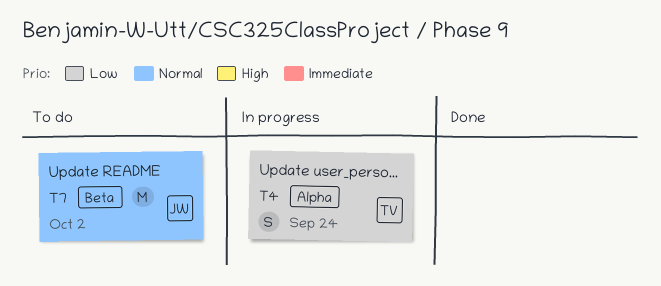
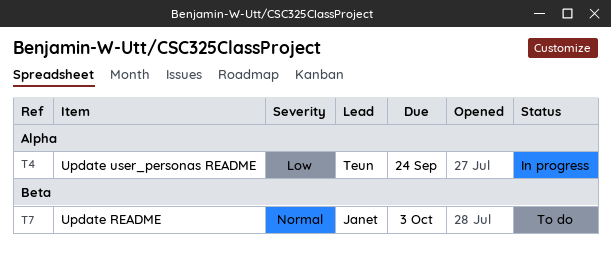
T7, due: Oct 2 -> Oct 3

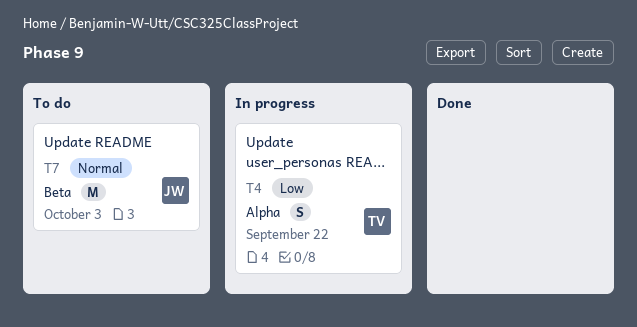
T4, due: Sep 24 -> Sep 22

